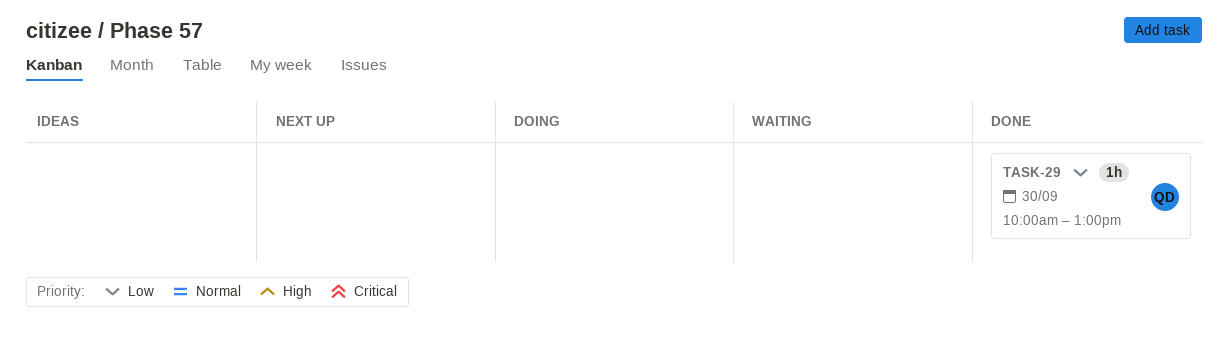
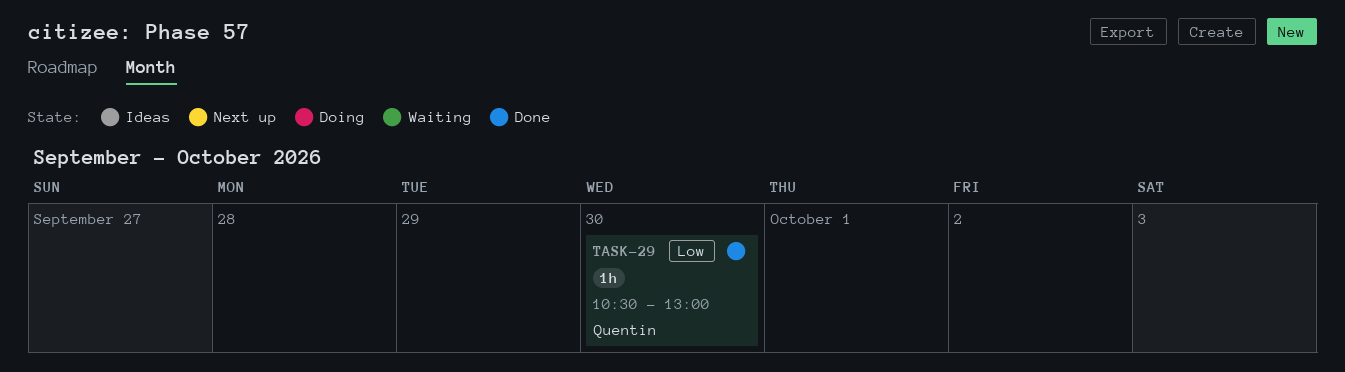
TASK-29, begins: 10:00 -> 10:30

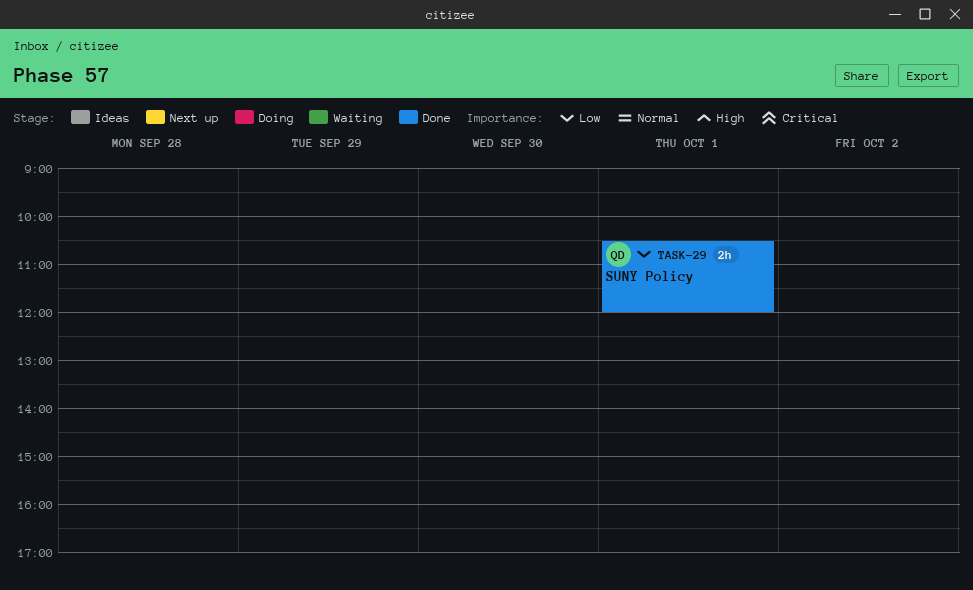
TASK-29, estimate: 1h -> 2h
TASK-29, day: Sep 30 -> Oct 1
TASK-29, ends: 13:00 -> 12:00

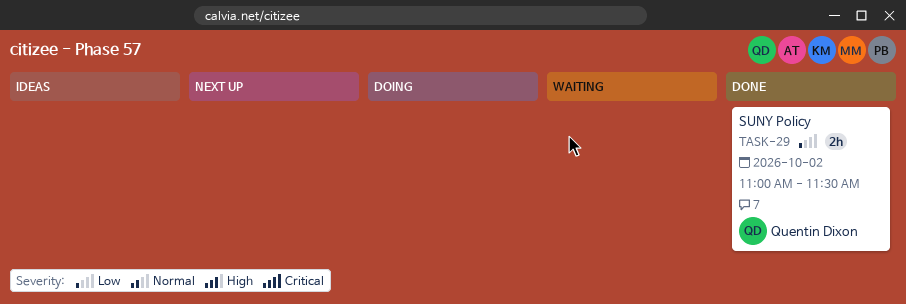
TASK-29, day: Oct 1 -> Oct 2
TASK-29, begins: 10:30 -> 11:00
TASK-29, ends: 12:00 -> 11:30

